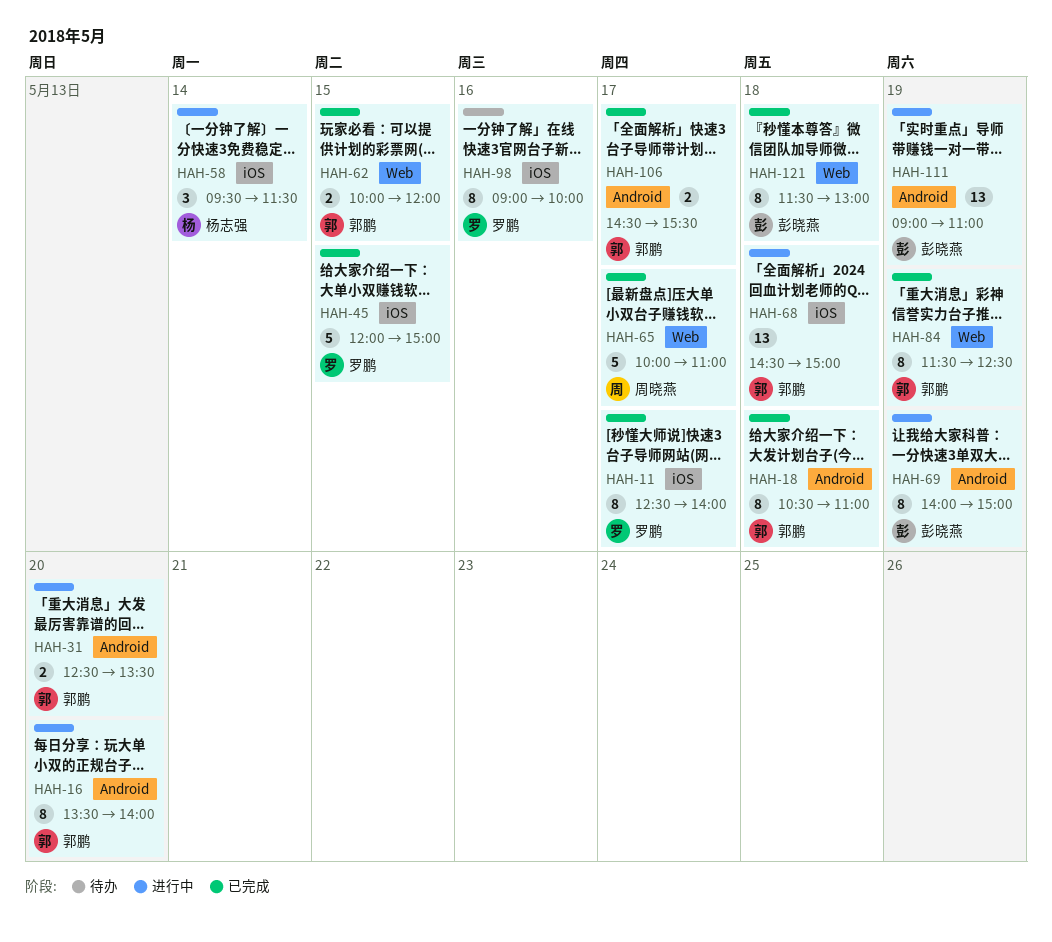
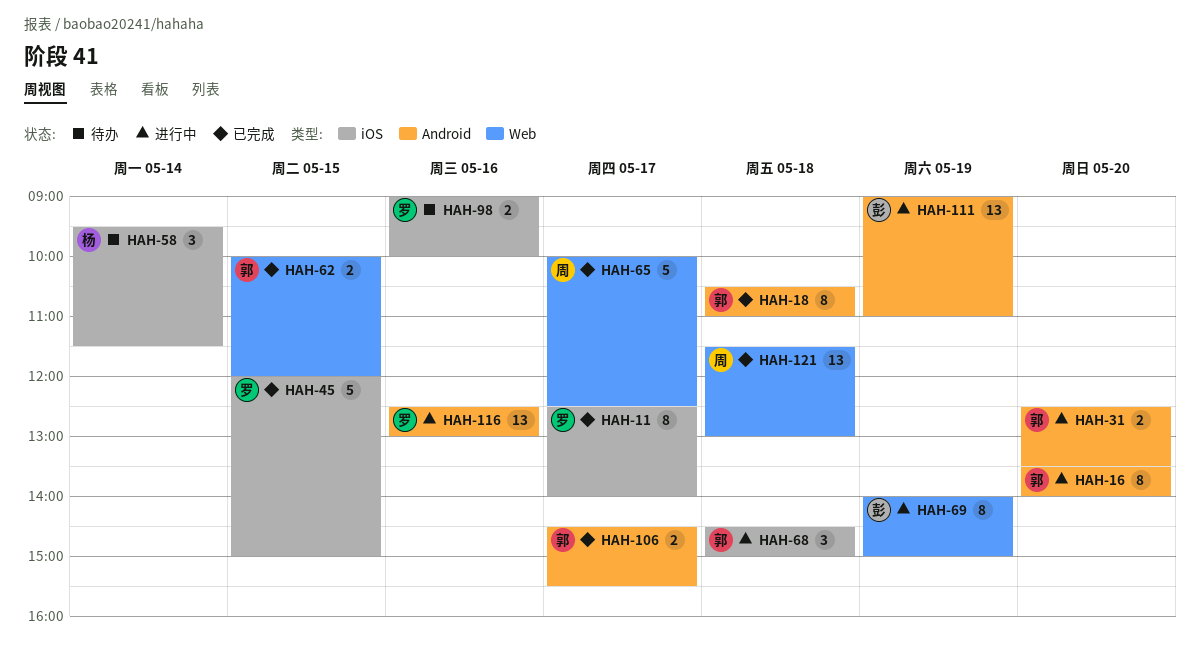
HAH-58, status: 进行中 -> 待办
HAH-65, ends: 11:00 -> 12:30
HAH-68, estimate: 13 -> 3
HAH-69, label: Android -> Web
HAH-84: present -> none
HAH-98, estimate: 8 -> 2
HAH-116: none -> present
HAH-121, owner: 彭晓燕 -> 周晓燕
HAH-121, estimate: 8 -> 13

